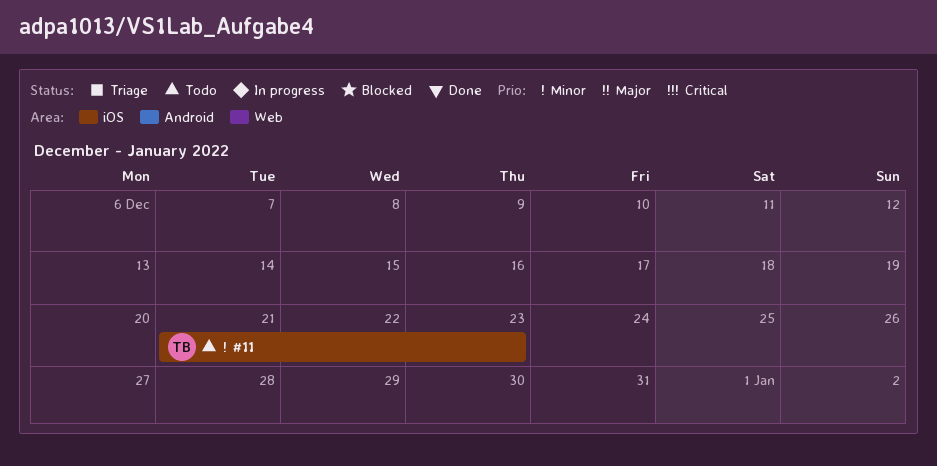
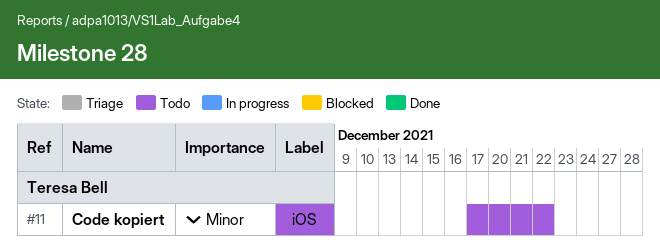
#11, start: Dec 21 -> Dec 17
#11, due: Dec 23 -> Dec 22

